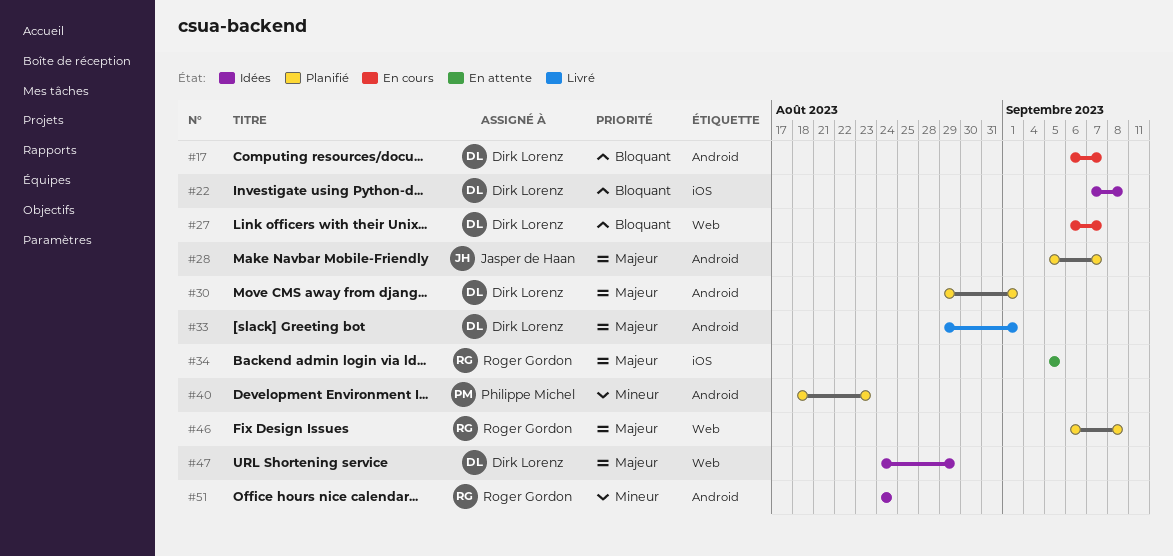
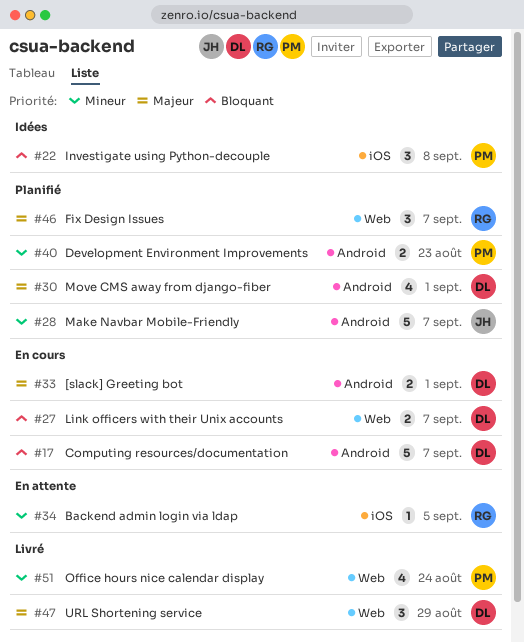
#22, owner: Dirk Lorenz -> Philippe Michel
#28, priority: Majeur -> Mineur
#33, status: Livré -> En cours
#34, priority: Majeur -> Mineur
#46, due: Sep 8 -> Sep 7
#47, status: Idées -> Livré
#51, status: Idées -> Livré
#51, owner: Roger Gordon -> Philippe Michel
#51, label: Android -> Web

